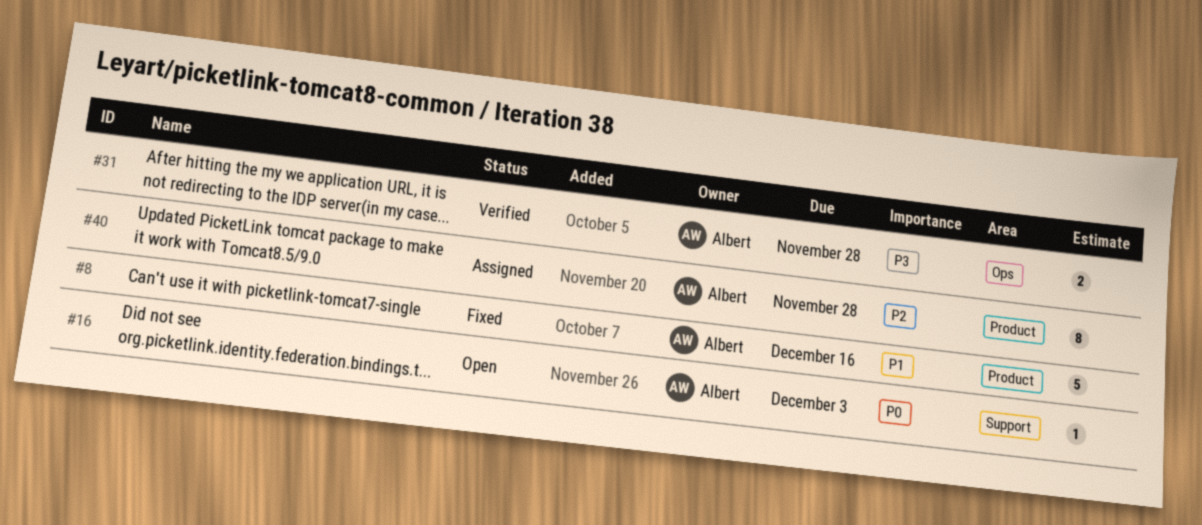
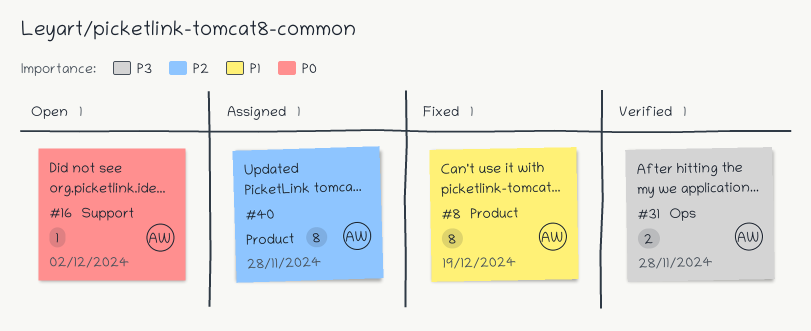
#8, estimate: 5 -> 8
#8, due: Dec 16 -> Dec 19
#16, due: Dec 3 -> Dec 2

